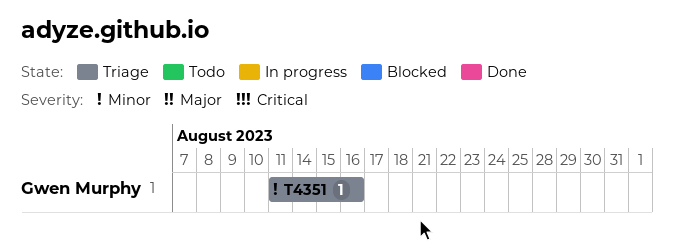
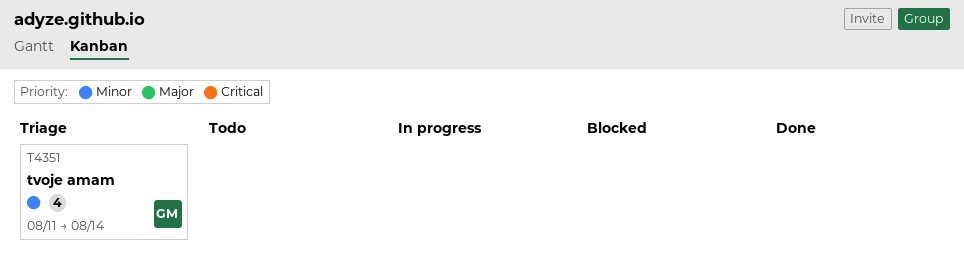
T4351, estimate: 1 -> 4
T4351, due: Aug 16 -> Aug 14

